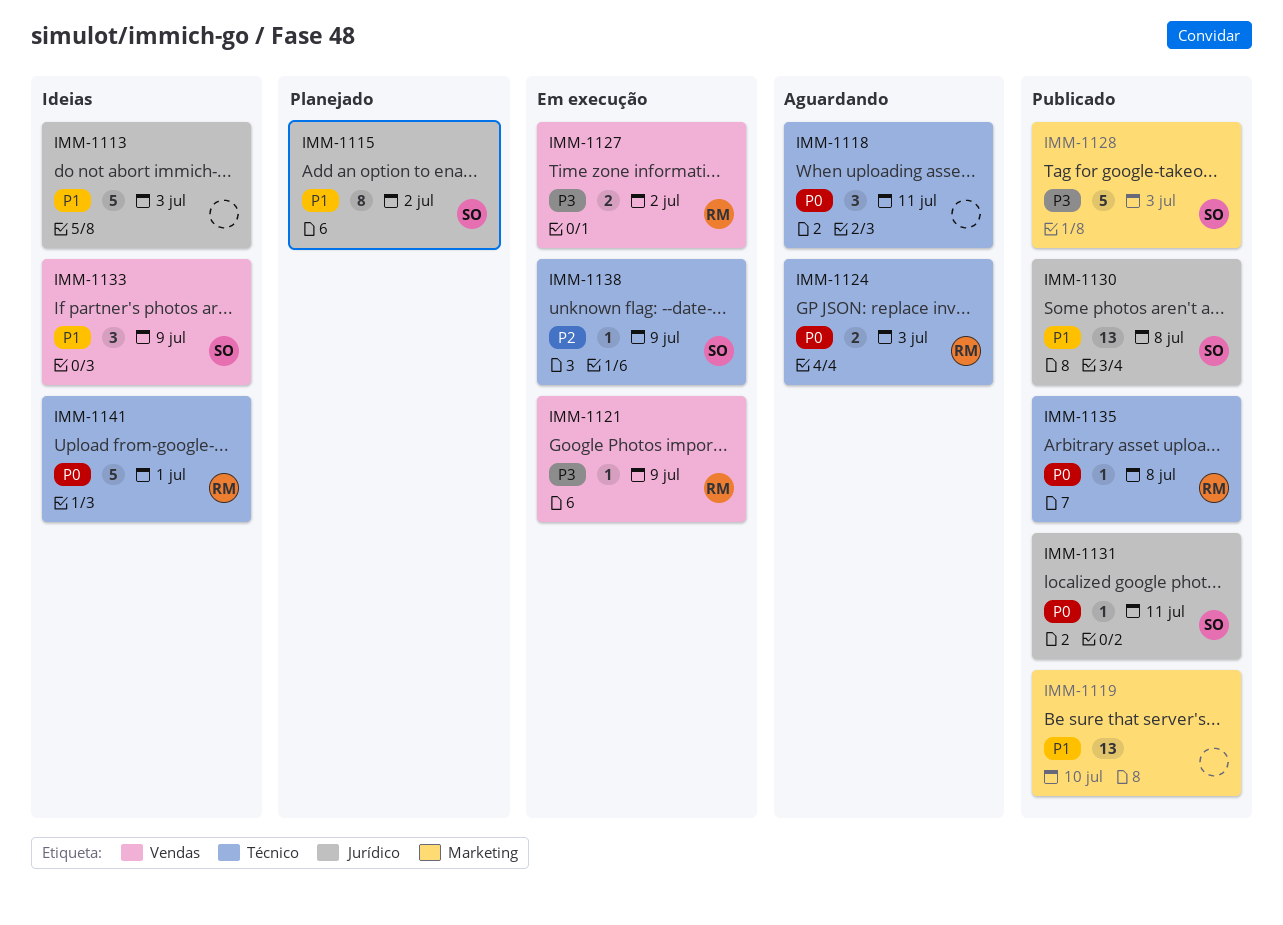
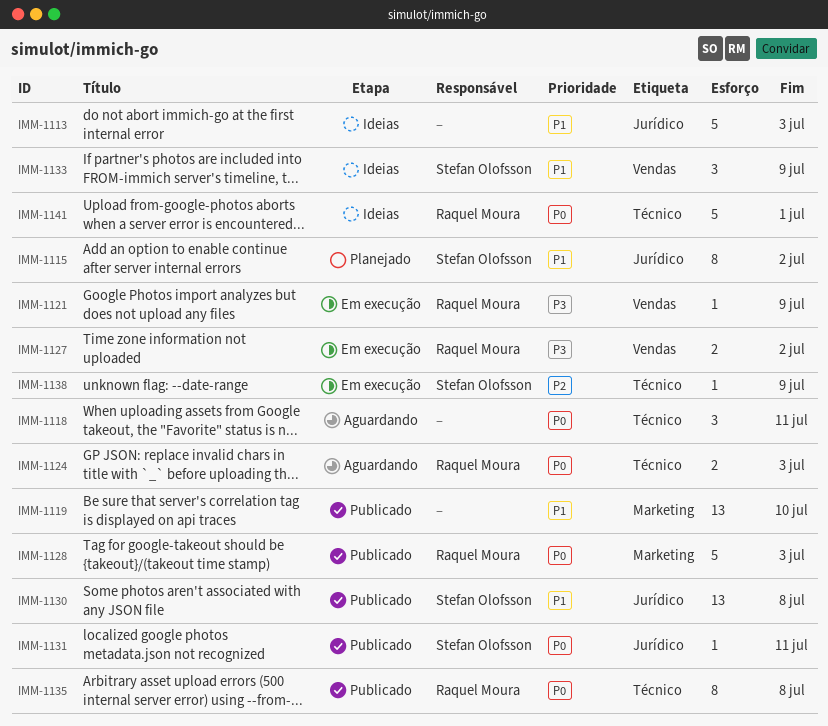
IMM-1128, owner: Stefan Olofsson -> Raquel Moura
IMM-1128, priority: P3 -> P0
IMM-1135, estimate: 1 -> 8

